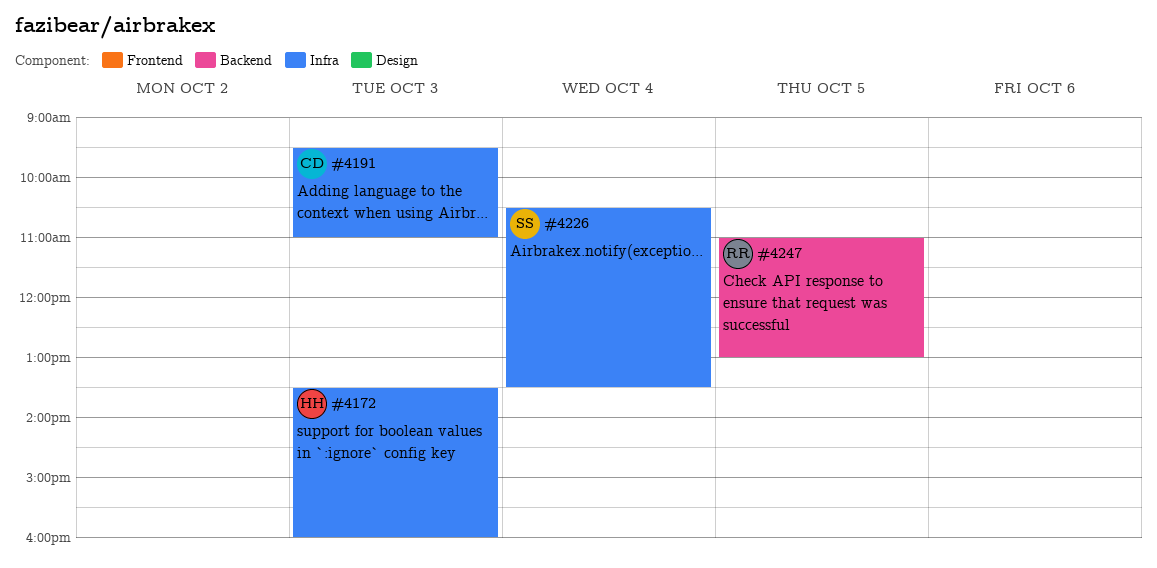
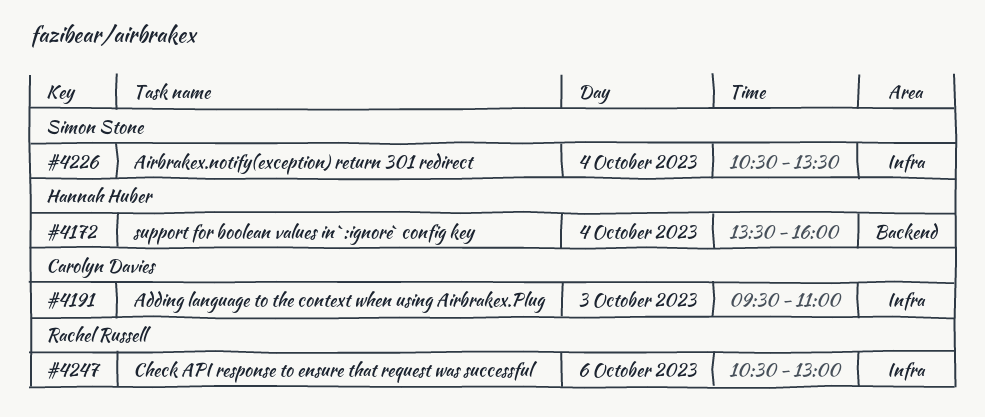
#4172, label: Infra -> Backend
#4172, day: Oct 3 -> Oct 4
#4247, label: Backend -> Infra
#4247, day: Oct 5 -> Oct 6
#4247, begins: 11:00 -> 10:30

